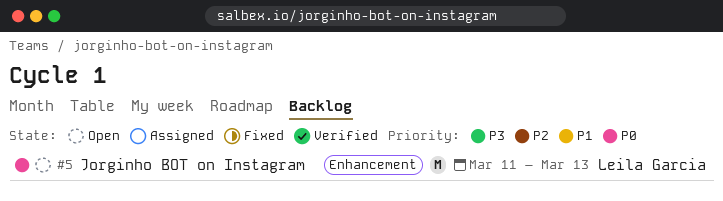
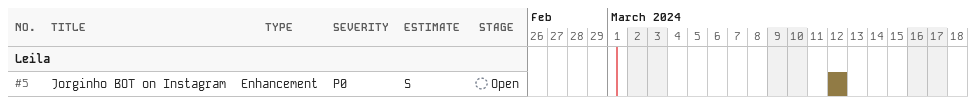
#5, estimate: M -> S
#5, start: Mar 11 -> Mar 12
#5, due: Mar 13 -> Mar 12

